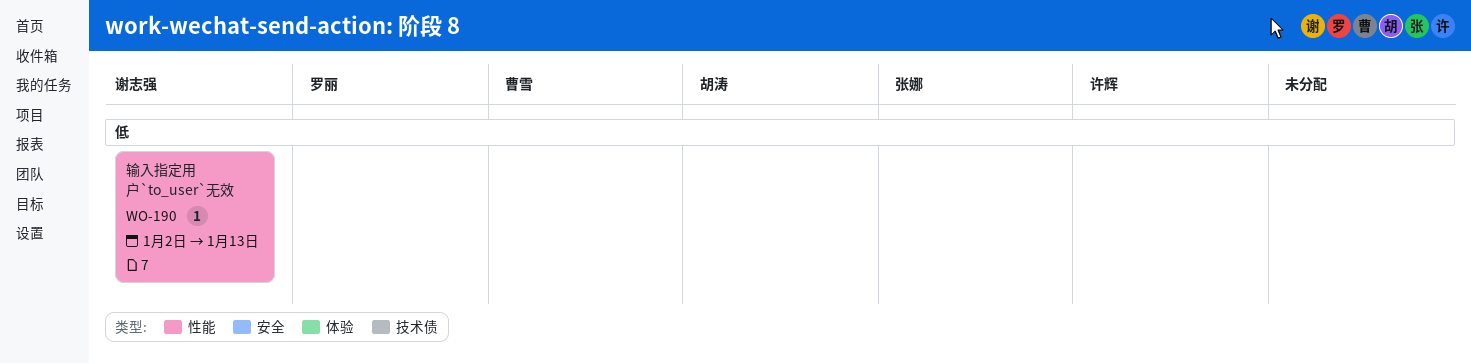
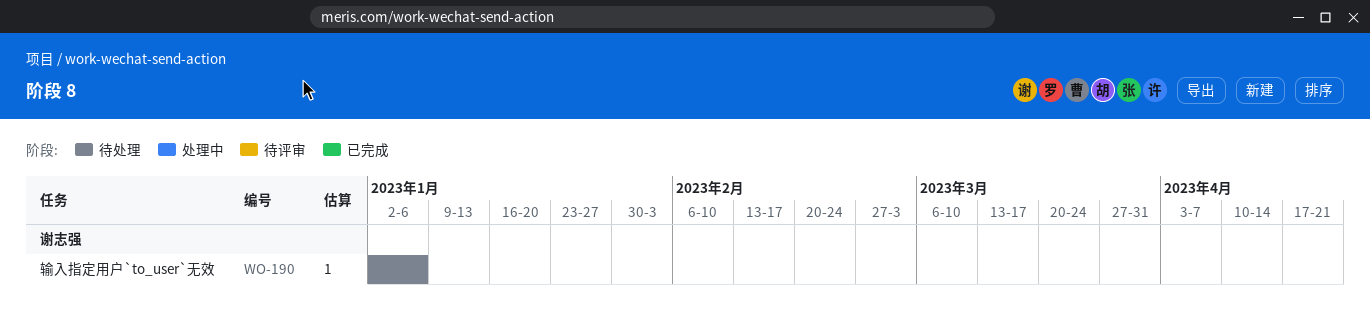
WO-190, due: Jan 13 -> Jan 6

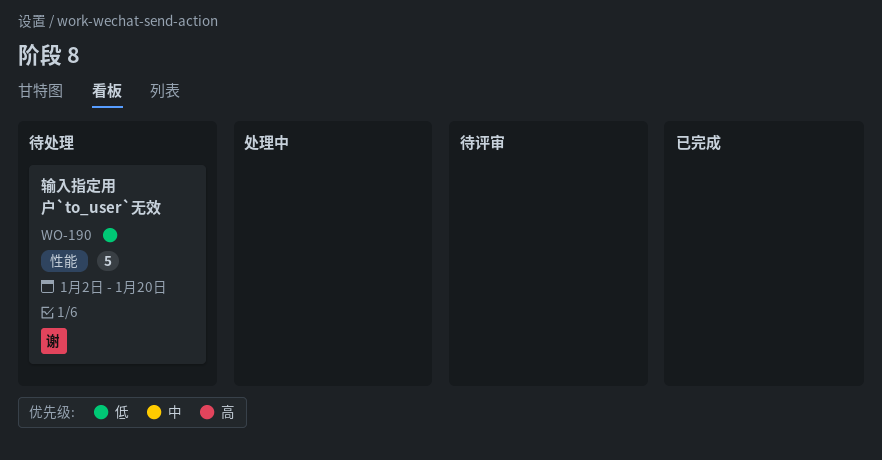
WO-190, estimate: 1 -> 5
WO-190, due: Jan 6 -> Jan 20

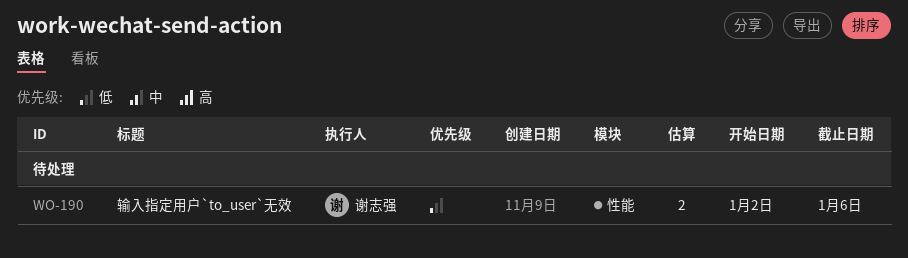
WO-190, estimate: 5 -> 2
WO-190, due: Jan 20 -> Jan 6

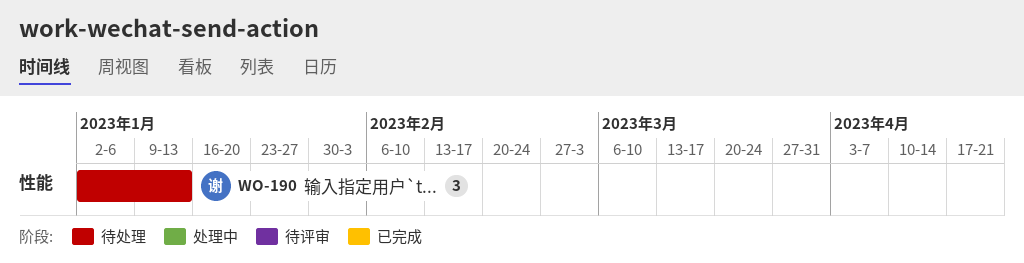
WO-190, estimate: 2 -> 3
WO-190, due: Jan 6 -> Jan 13

